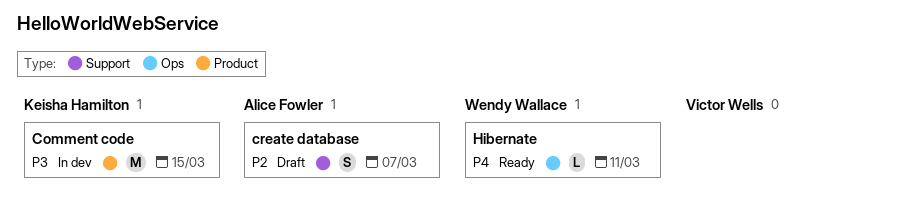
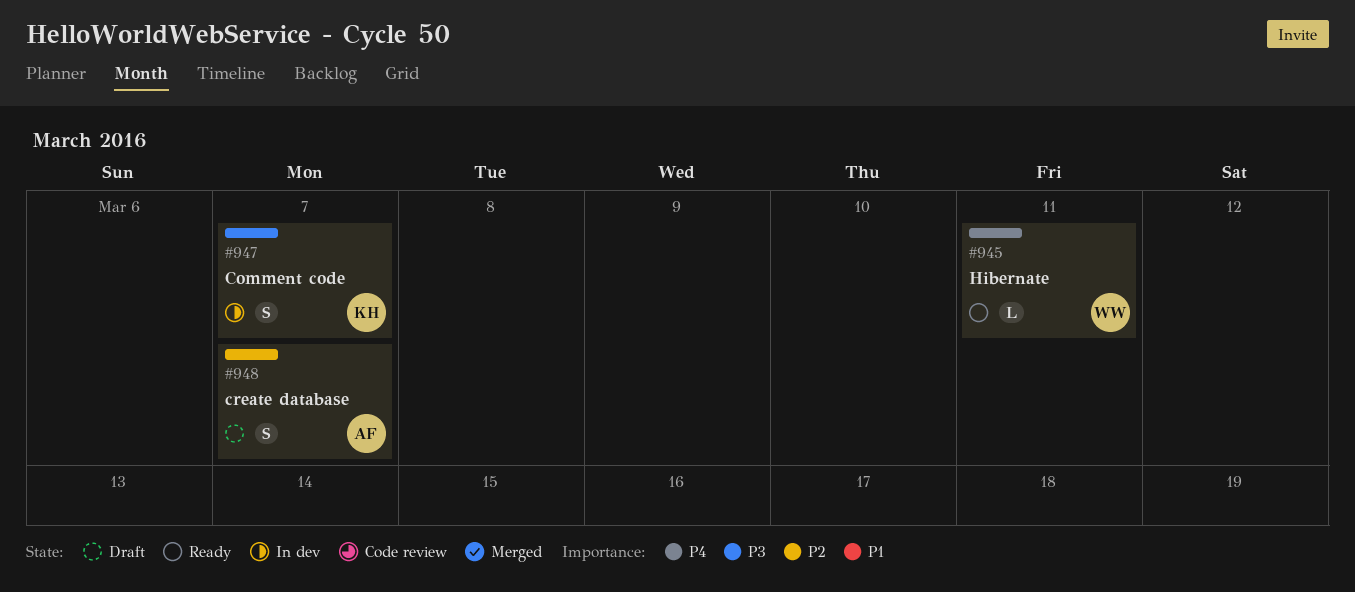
Comment code, estimate: M -> S
Comment code, due: Mar 15 -> Mar 7

